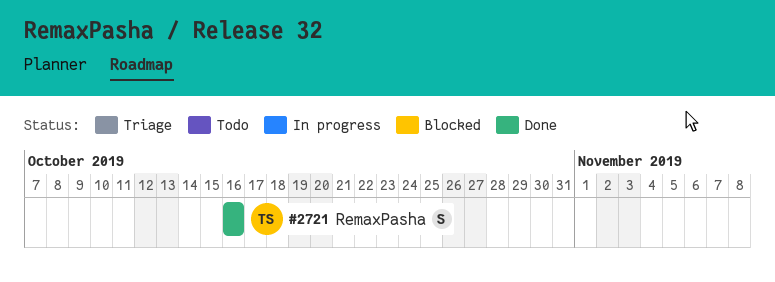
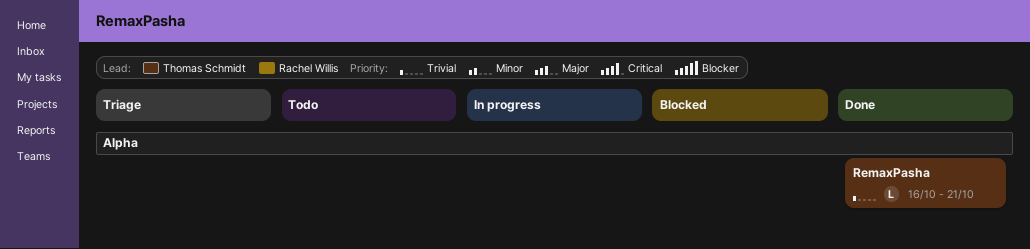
RemaxPasha, estimate: S -> L
RemaxPasha, due: Oct 16 -> Oct 21

